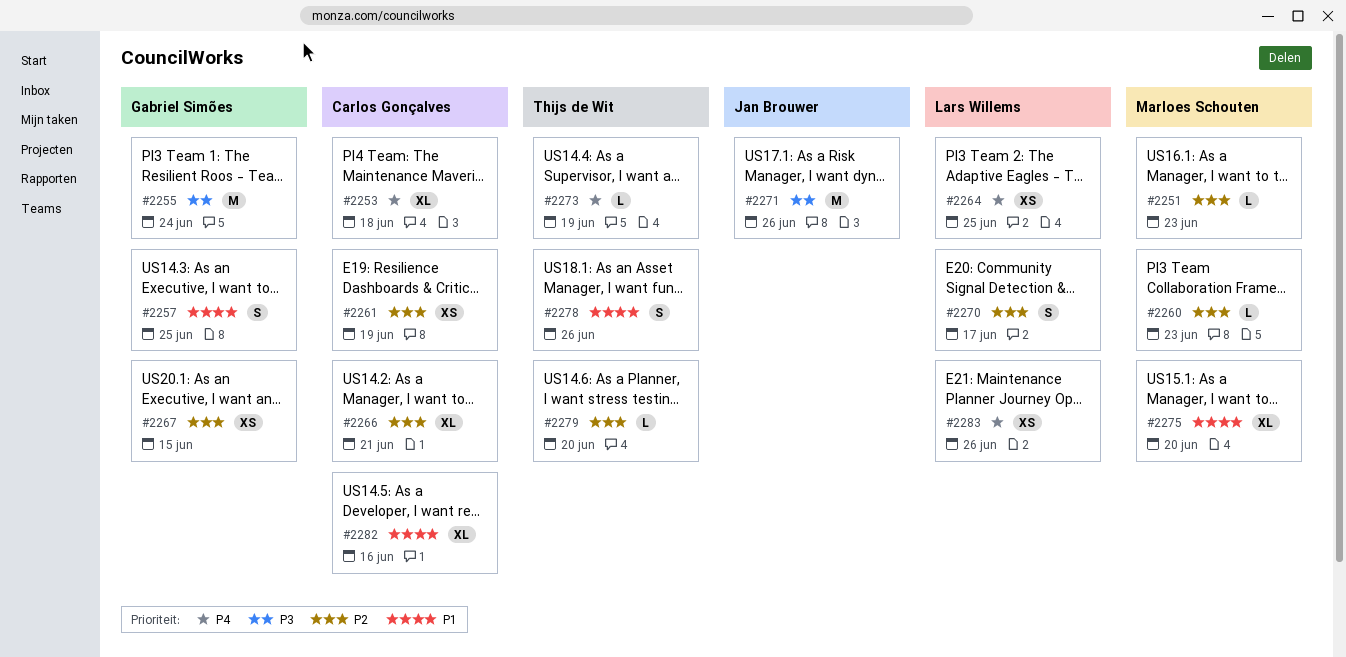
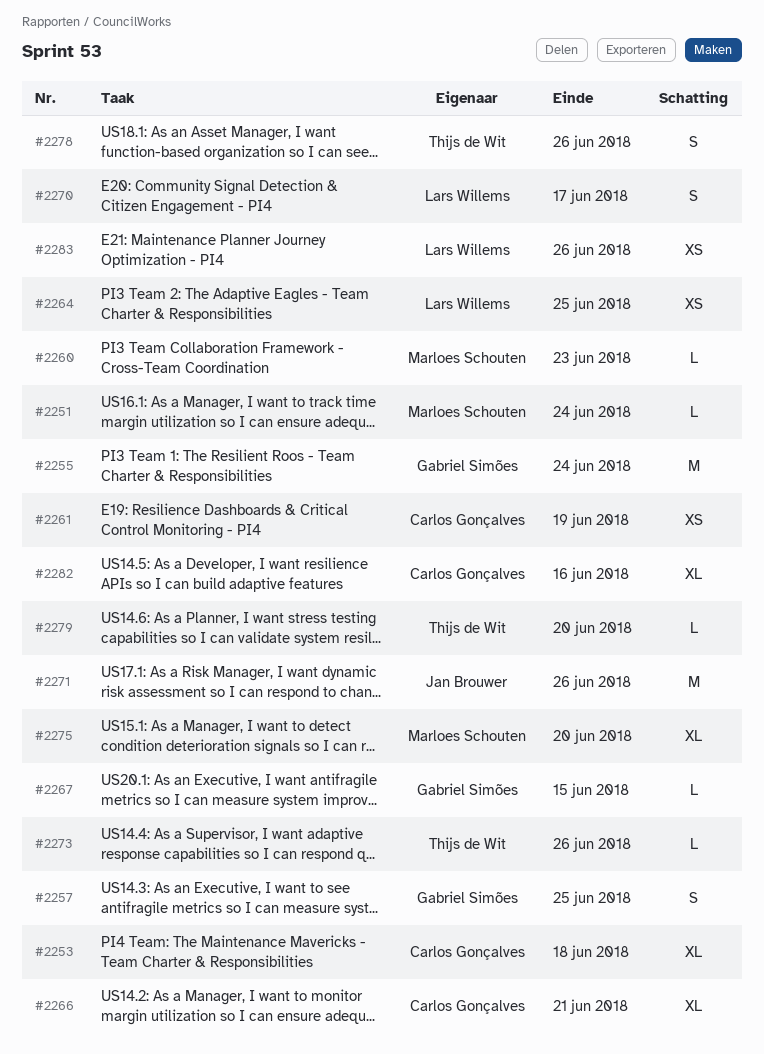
#2251, due: Jun 23 -> Jun 24
#2267, estimate: XS -> L
#2273, due: Jun 19 -> Jun 26

